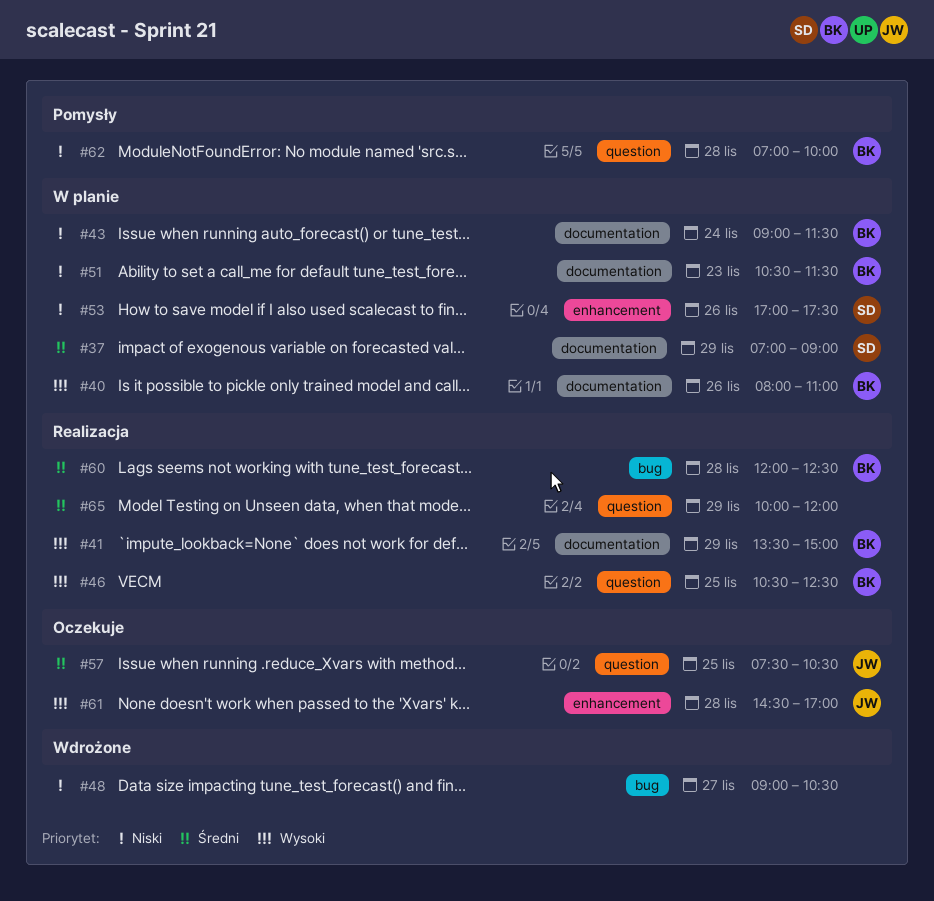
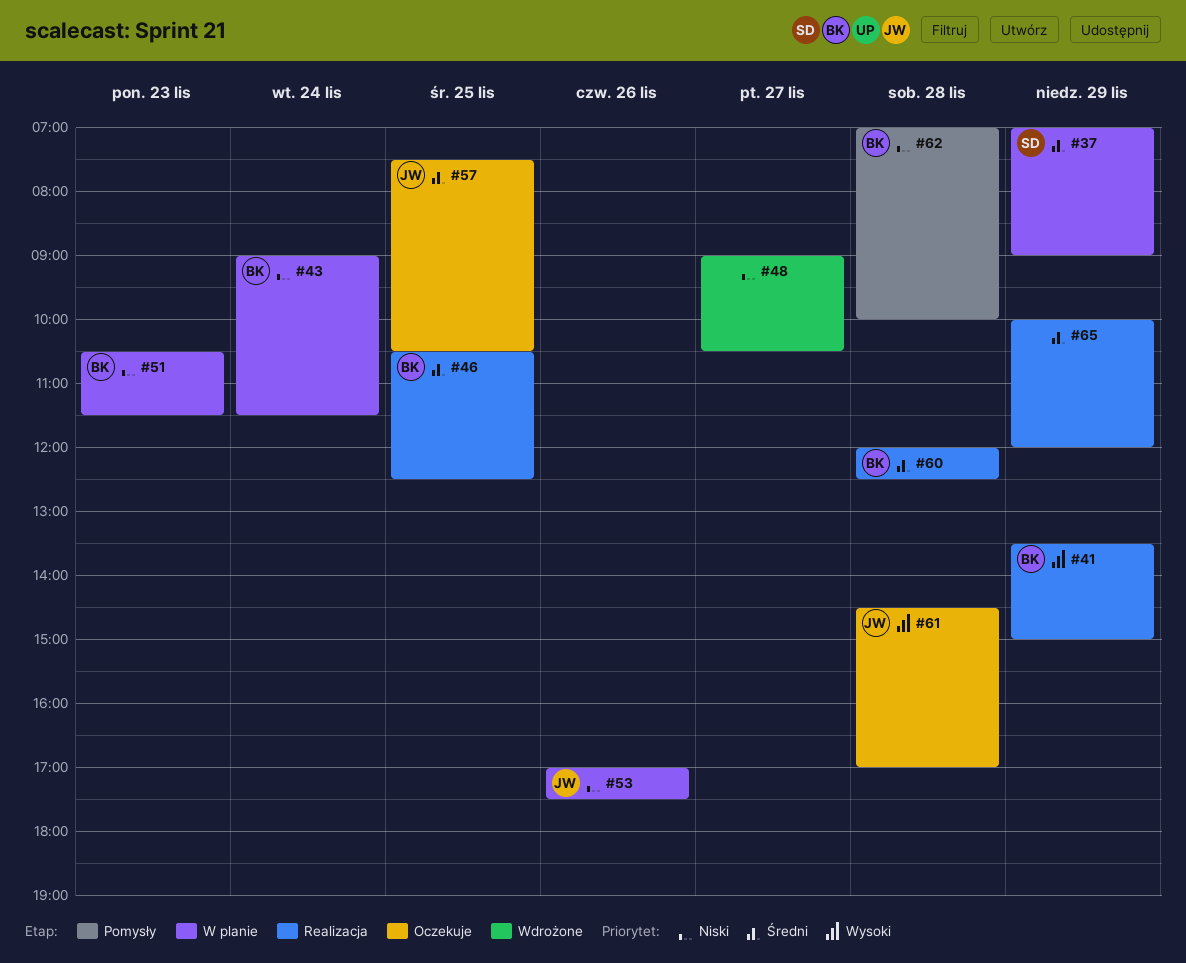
#40: present -> none
#46, priority: Wysoki -> Średni
#53, owner: SD -> JW

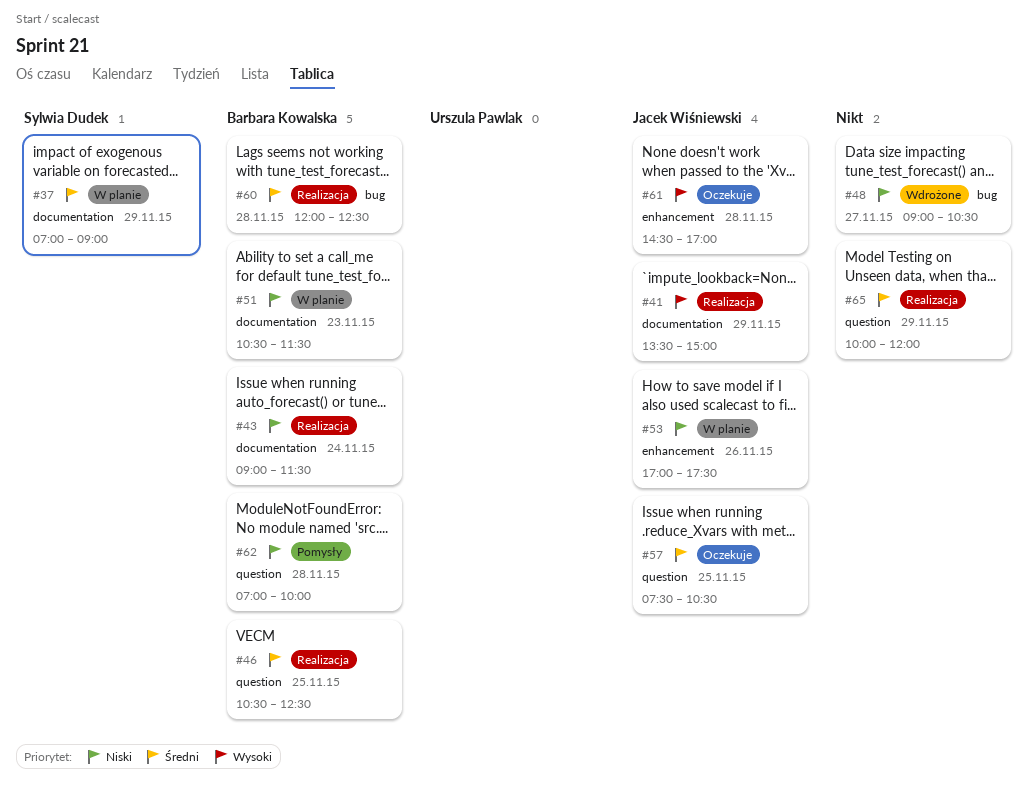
#41, owner: Barbara Kowalska -> Jacek Wiśniewski
#43, status: W planie -> Realizacja

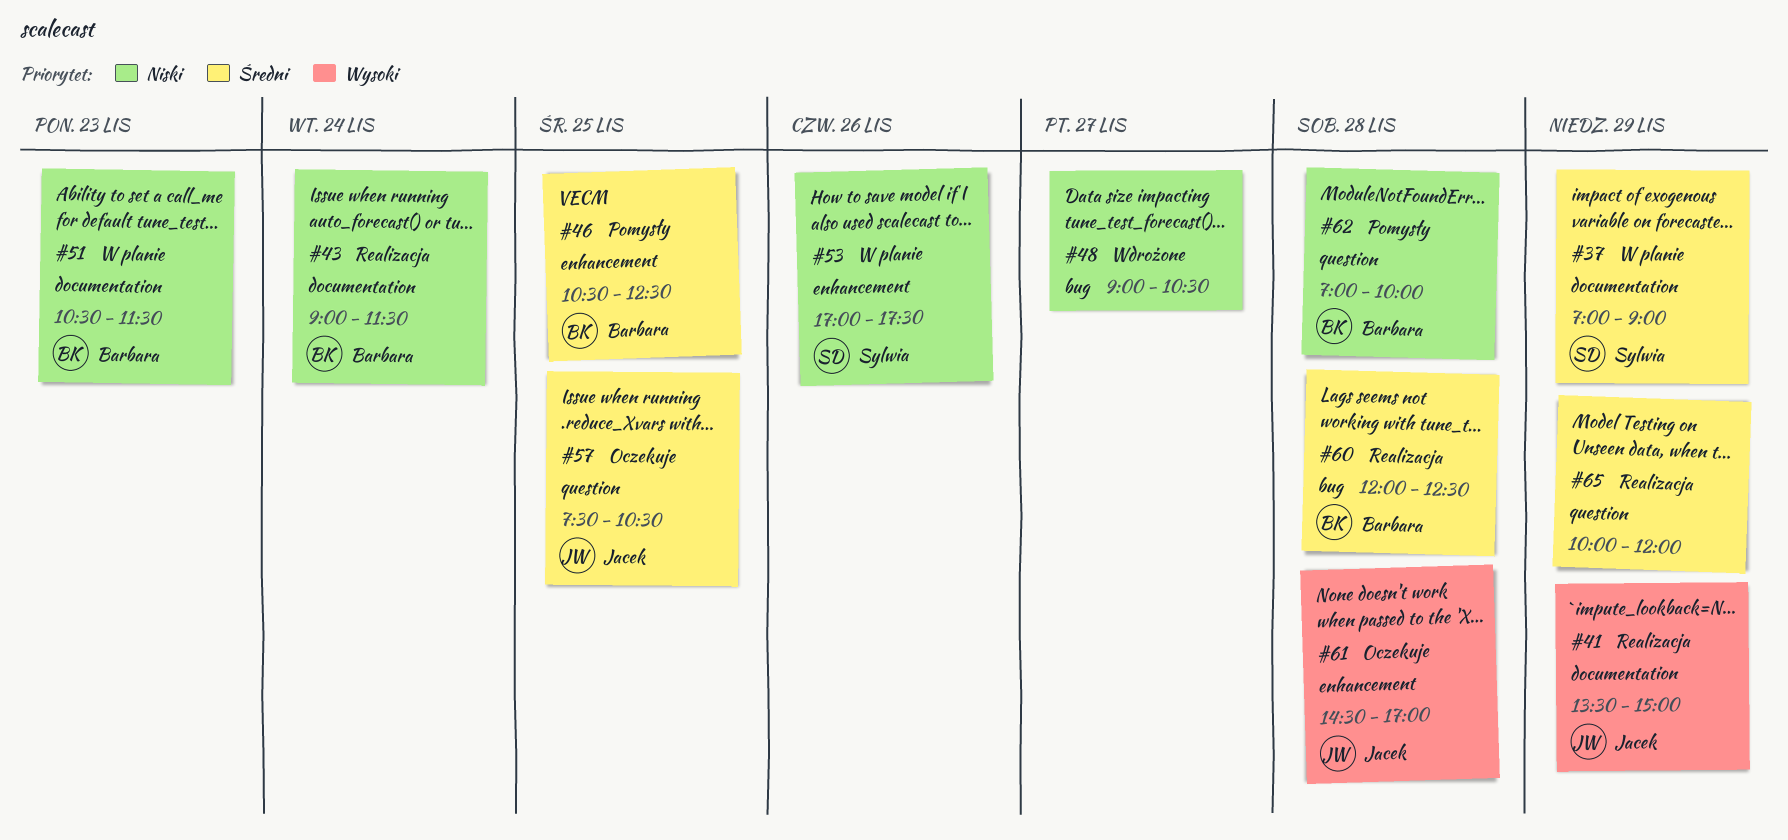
#46, status: Realizacja -> Pomysły
#46, label: question -> enhancement
#53, owner: Jacek Wiśniewski -> Sylwia Dudek

